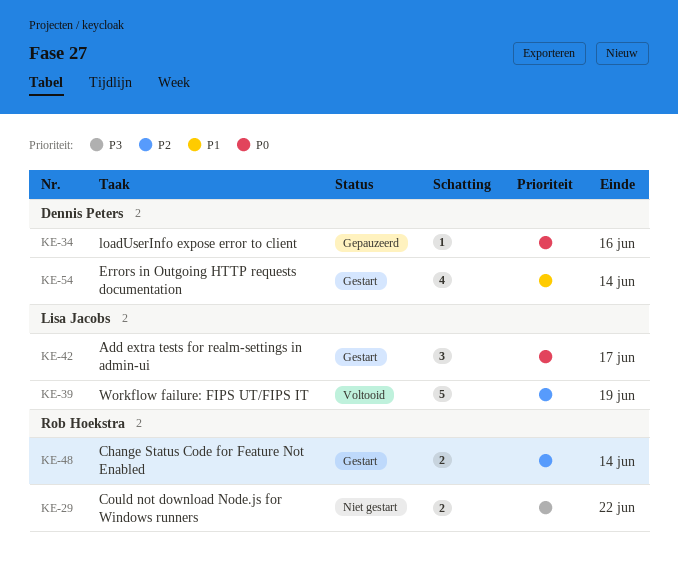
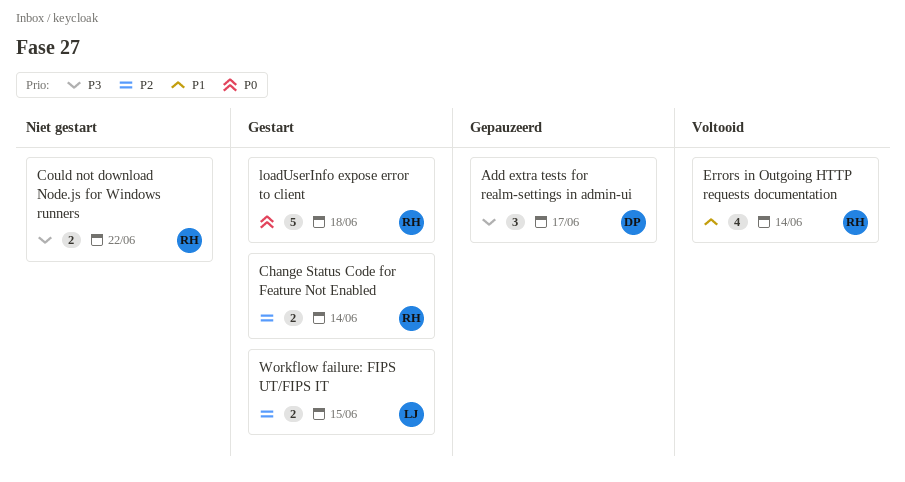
Add extra tests for realm-settings in admin-ui, status: Gestart -> Gepauzeerd
Add extra tests for realm-settings in admin-ui, owner: Lisa Jacobs -> Dennis Peters
Add extra tests for realm-settings in admin-ui, priority: P0 -> P3
Errors in Outgoing HTTP requests documentation, status: Gestart -> Voltooid
Errors in Outgoing HTTP requests documentation, owner: Dennis Peters -> Rob Hoekstra
loadUserInfo expose error to client, status: Gepauzeerd -> Gestart
loadUserInfo expose error to client, owner: Dennis Peters -> Rob Hoekstra
loadUserInfo expose error to client, estimate: 1 -> 5
loadUserInfo expose error to client, due: Jun 16 -> Jun 18
Workflow failure: FIPS UT/FIPS IT, status: Voltooid -> Gestart
Workflow failure: FIPS UT/FIPS IT, estimate: 5 -> 2
Workflow failure: FIPS UT/FIPS IT, due: Jun 19 -> Jun 15

